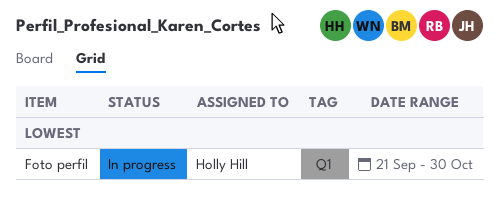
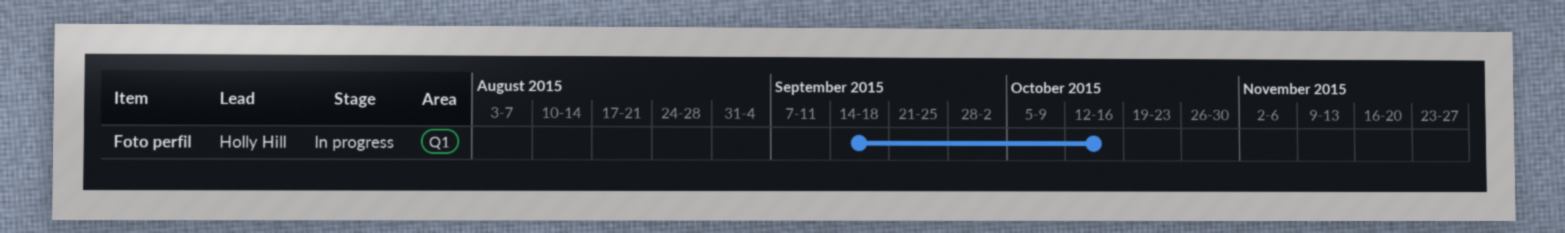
Foto perfil, start: Sep 21 -> Sep 14
Foto perfil, due: Oct 30 -> Oct 16

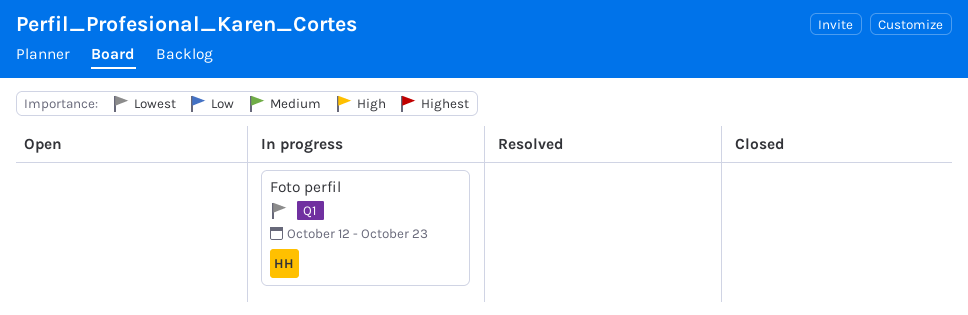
Foto perfil, start: Sep 14 -> Oct 12
Foto perfil, due: Oct 16 -> Oct 23

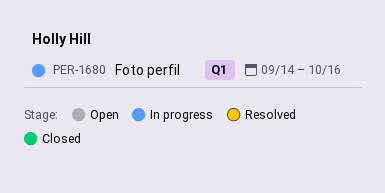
Foto perfil, start: Oct 12 -> Sep 14
Foto perfil, due: Oct 23 -> Oct 16

